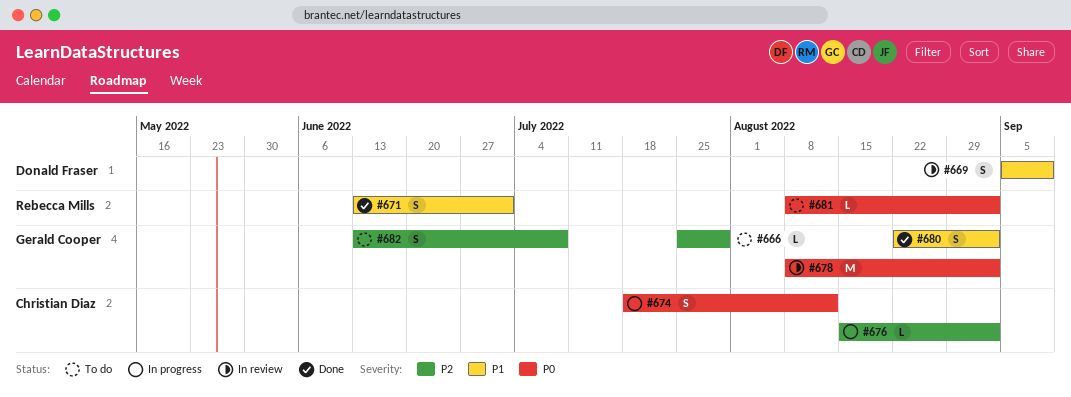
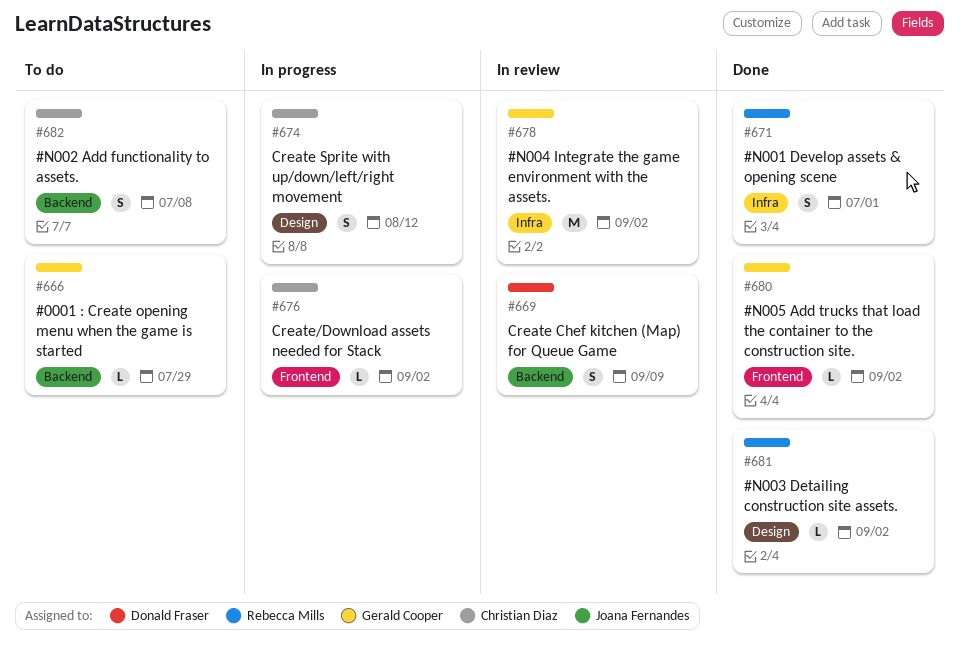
#680, estimate: S -> L
#681, status: To do -> Done
#682, owner: Gerald Cooper -> Christian Diaz

